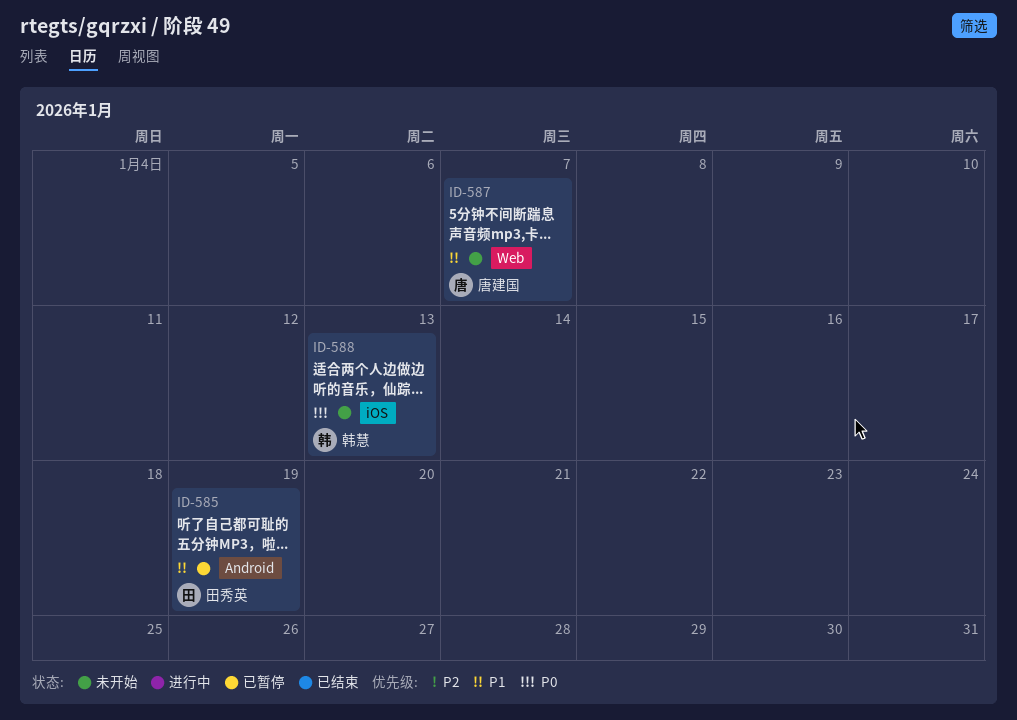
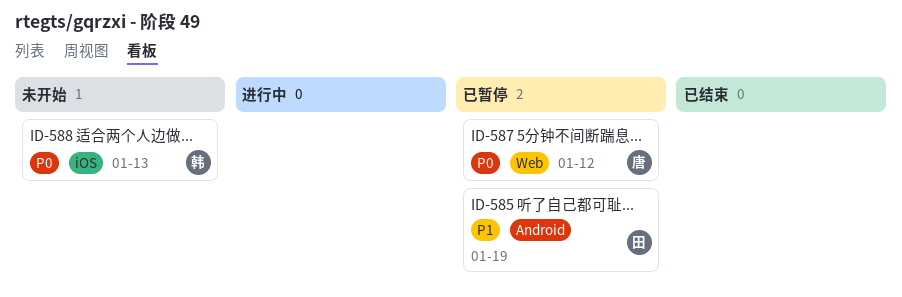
ID-587, status: 未开始 -> 已暂停
ID-587, priority: P1 -> P0
ID-587, due: Jan 7 -> Jan 12

